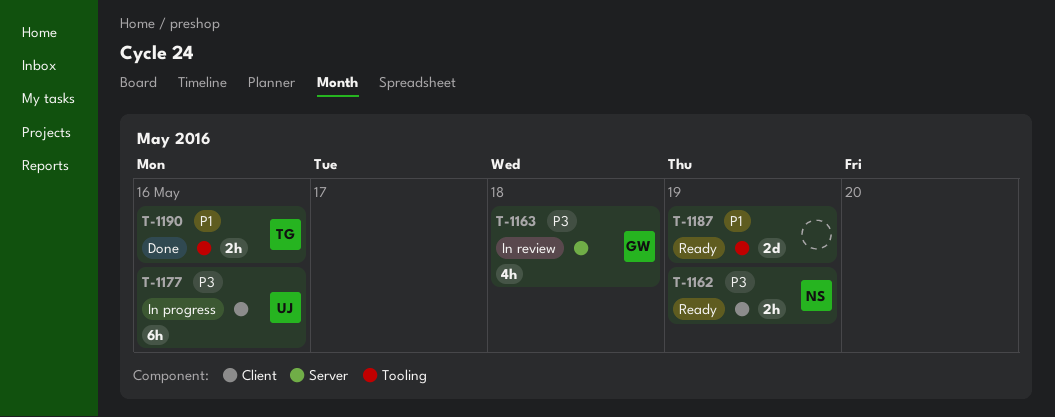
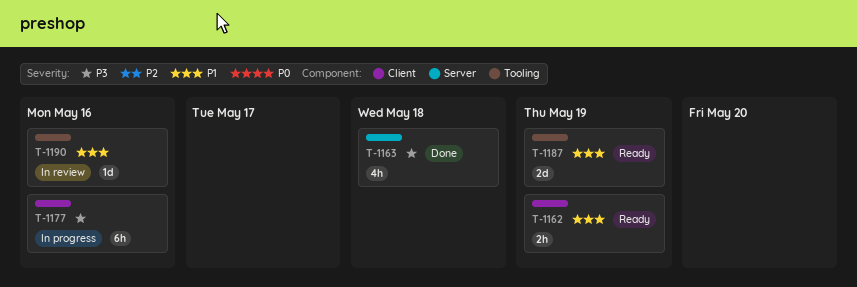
T-1162, priority: P3 -> P1
T-1163, status: In review -> Done
T-1190, status: Done -> In review
T-1190, estimate: 2h -> 1d

